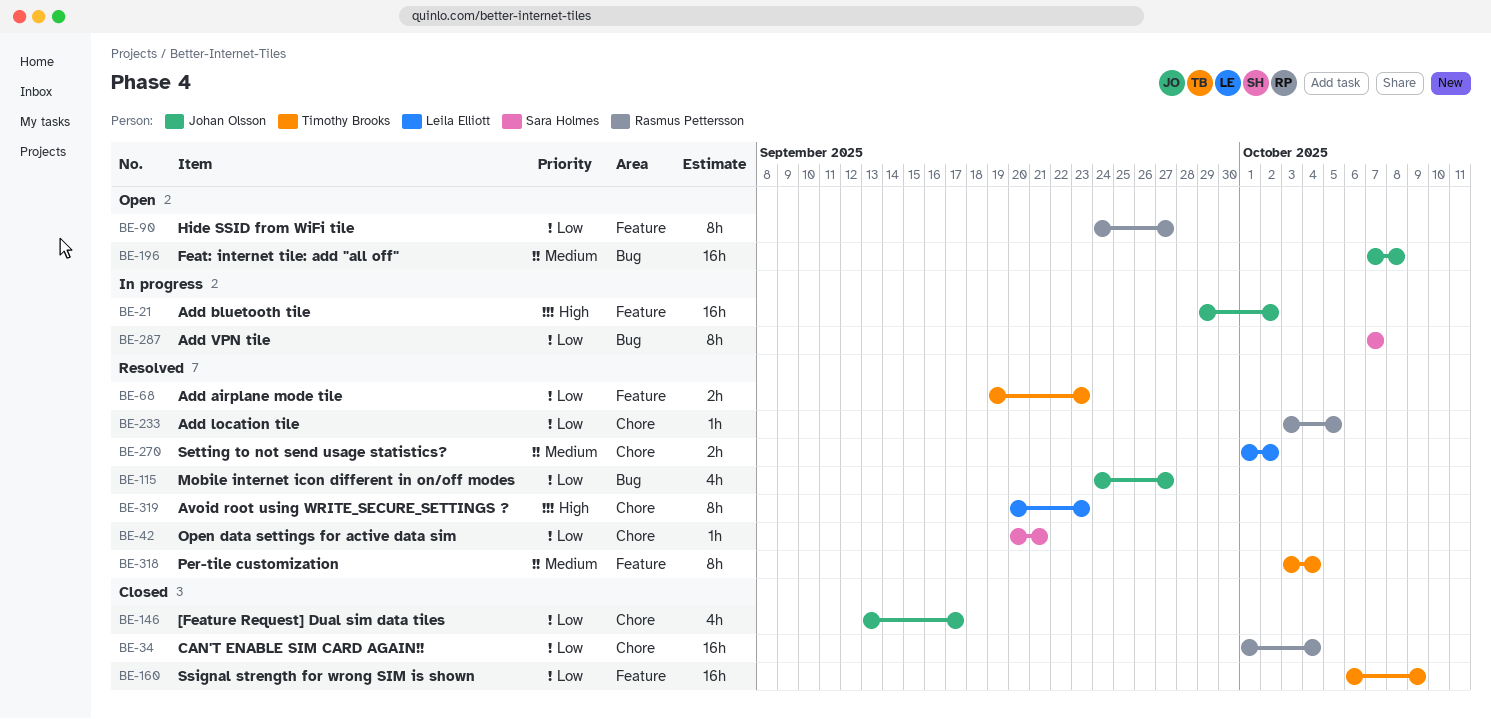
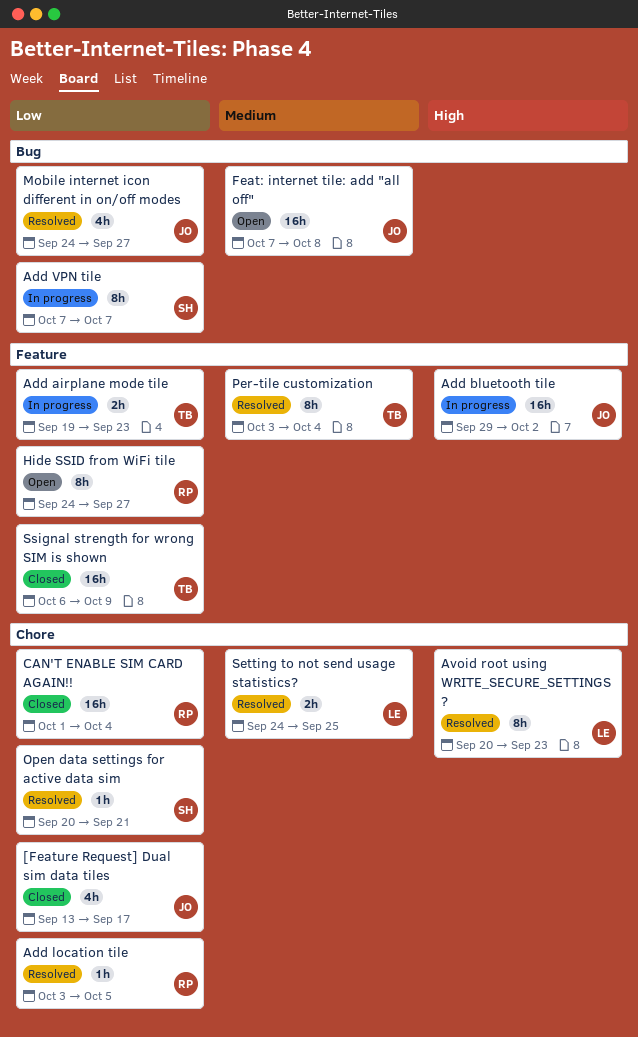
Add airplane mode tile, status: Resolved -> In progress
Setting to not send usage statistics?, start: Oct 1 -> Sep 24
Setting to not send usage statistics?, due: Oct 2 -> Sep 25

